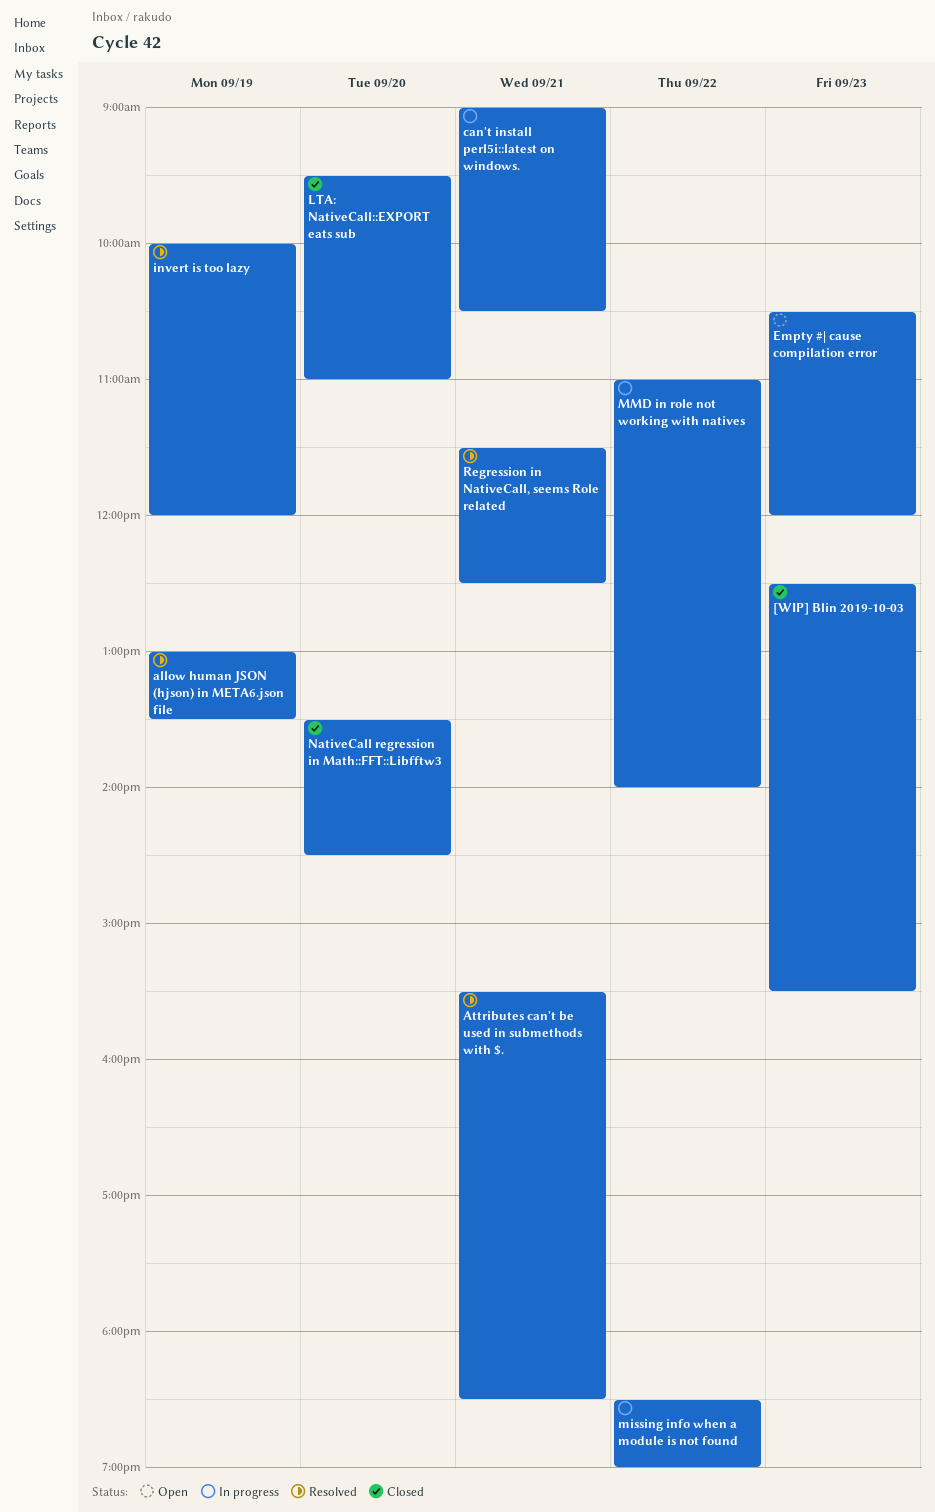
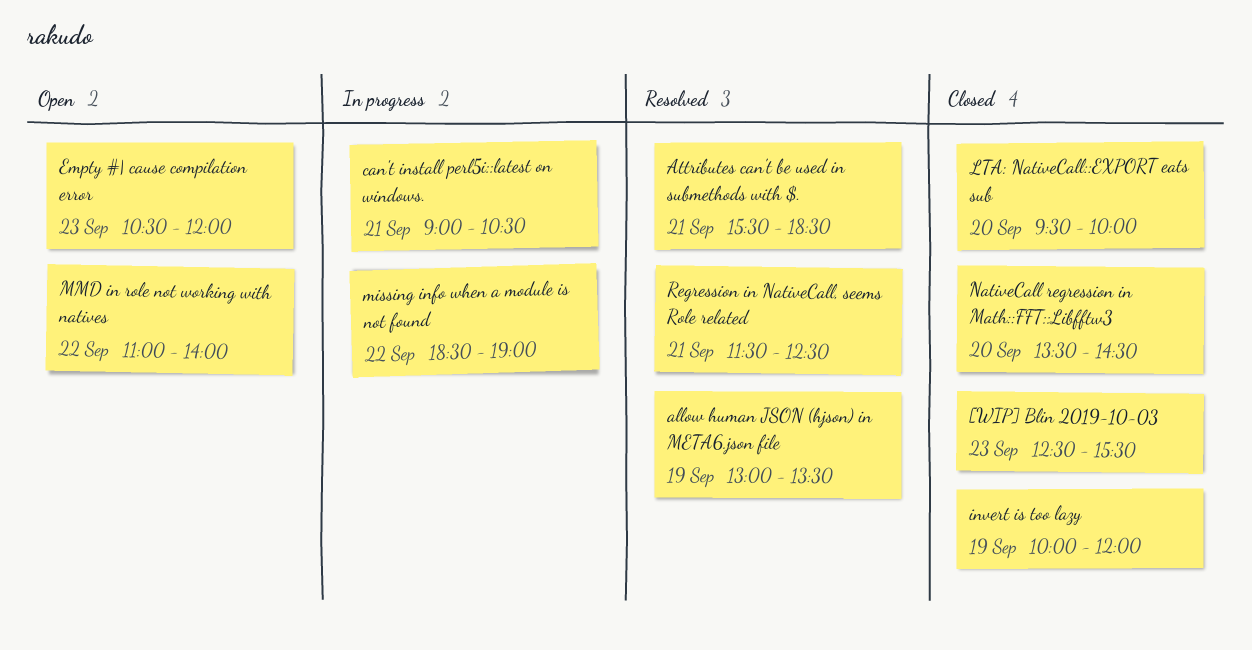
invert is too lazy, status: Resolved -> Closed
LTA: NativeCall::EXPORT eats sub, ends: 11:00 -> 10:00
MMD in role not working with natives, status: In progress -> Open

